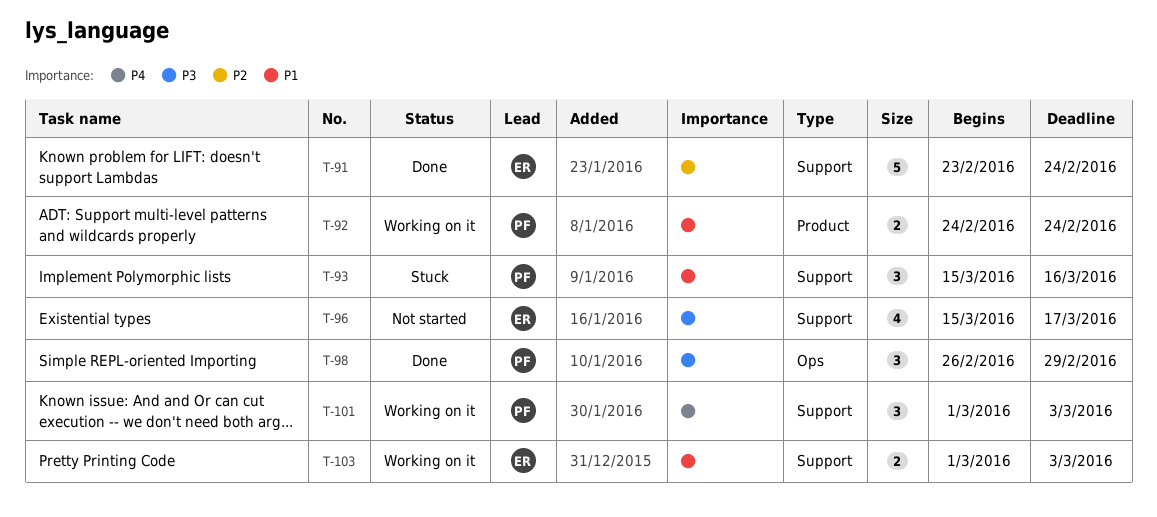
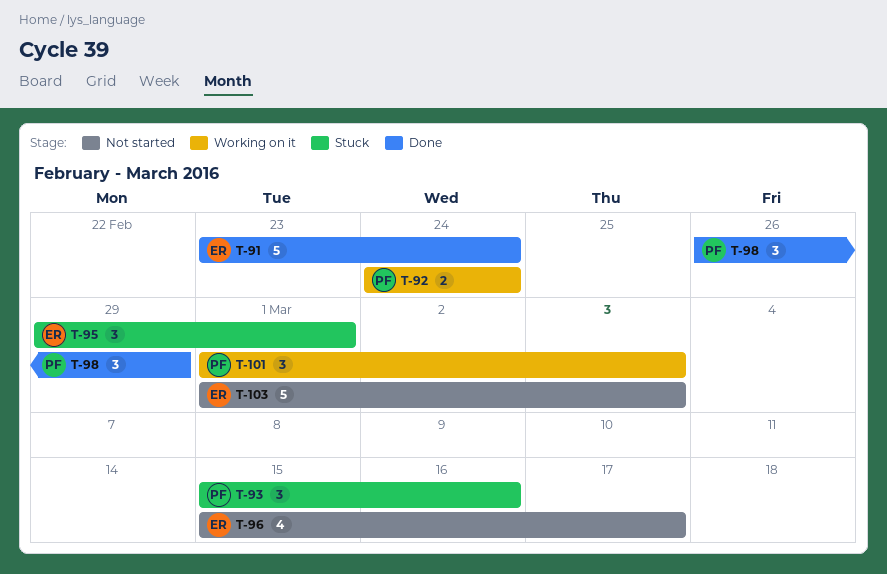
T-95: none -> present
T-103, status: Working on it -> Not started
T-103, estimate: 2 -> 5

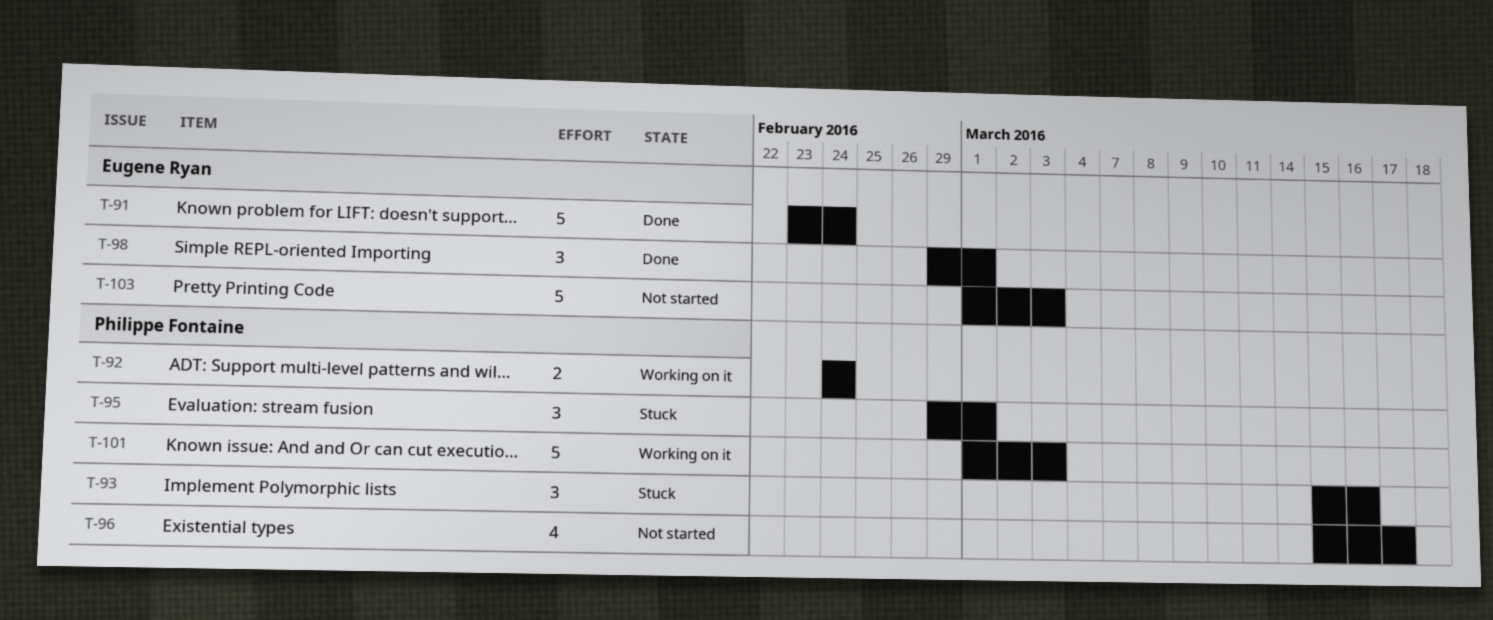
T-95, owner: Eugene Ryan -> Philippe Fontaine
T-96, owner: Eugene Ryan -> Philippe Fontaine
T-98, owner: Philippe Fontaine -> Eugene Ryan
T-98, start: Feb 26 -> Feb 29
T-98, due: Feb 29 -> Mar 1
T-101, estimate: 3 -> 5

